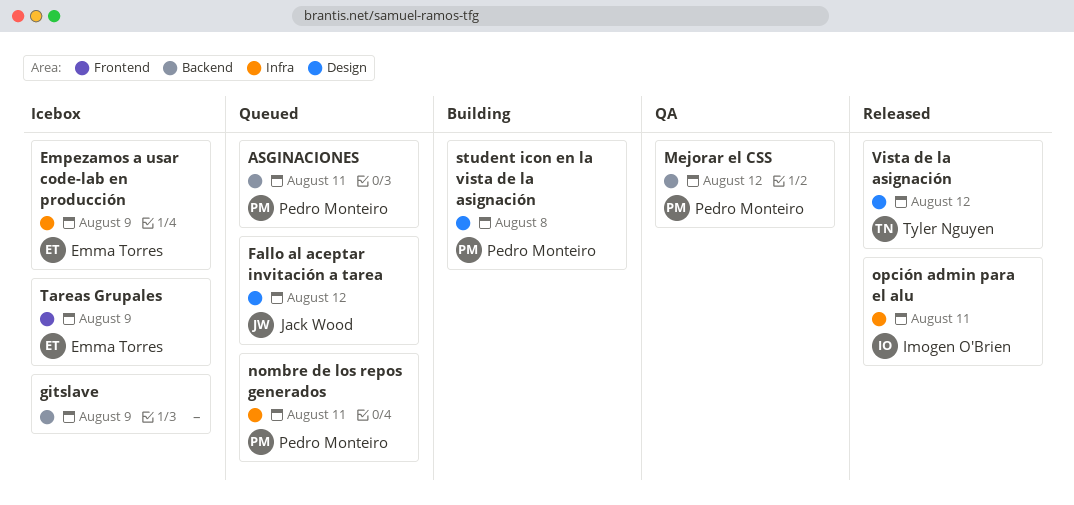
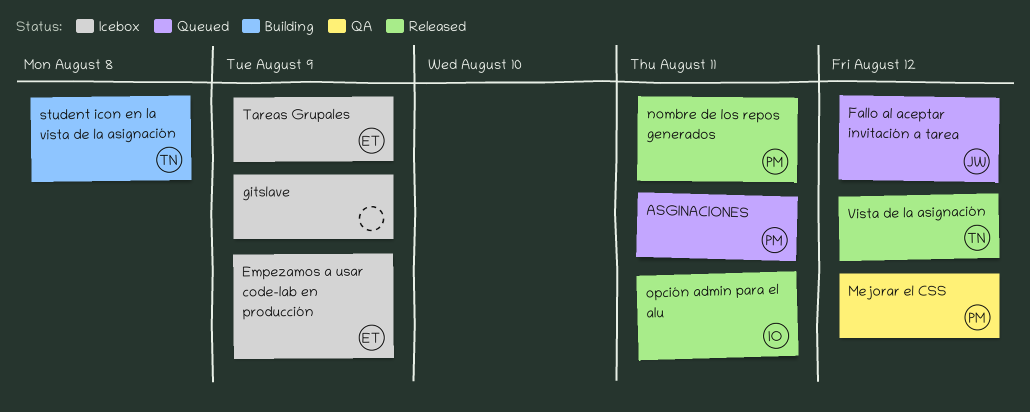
nombre de los repos generados, status: Queued -> Released
student icon en la vista de la asignación, owner: Pedro Monteiro -> Tyler Nguyen

